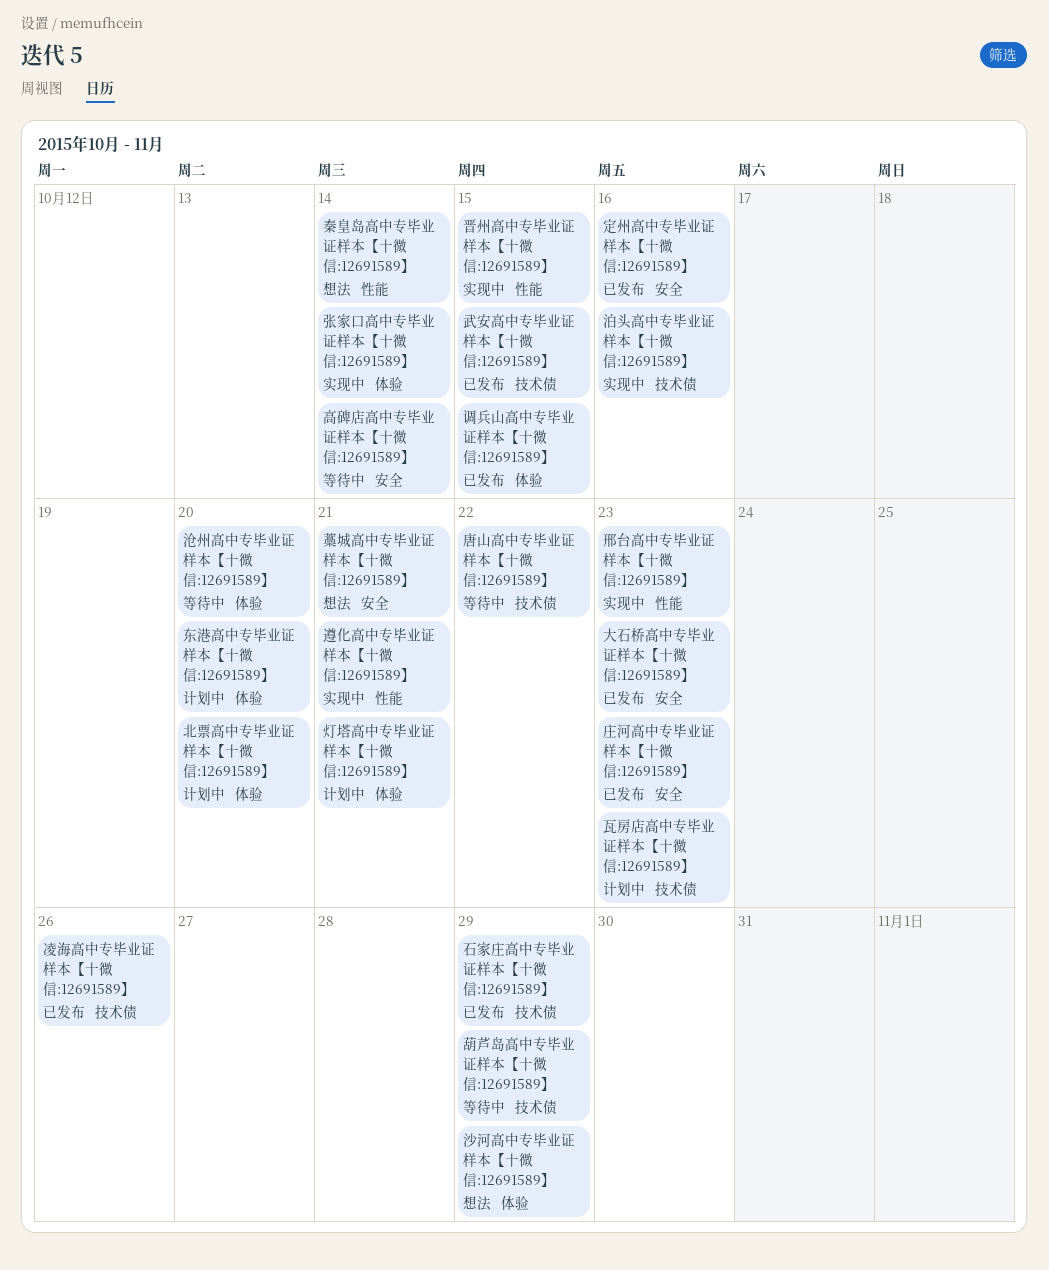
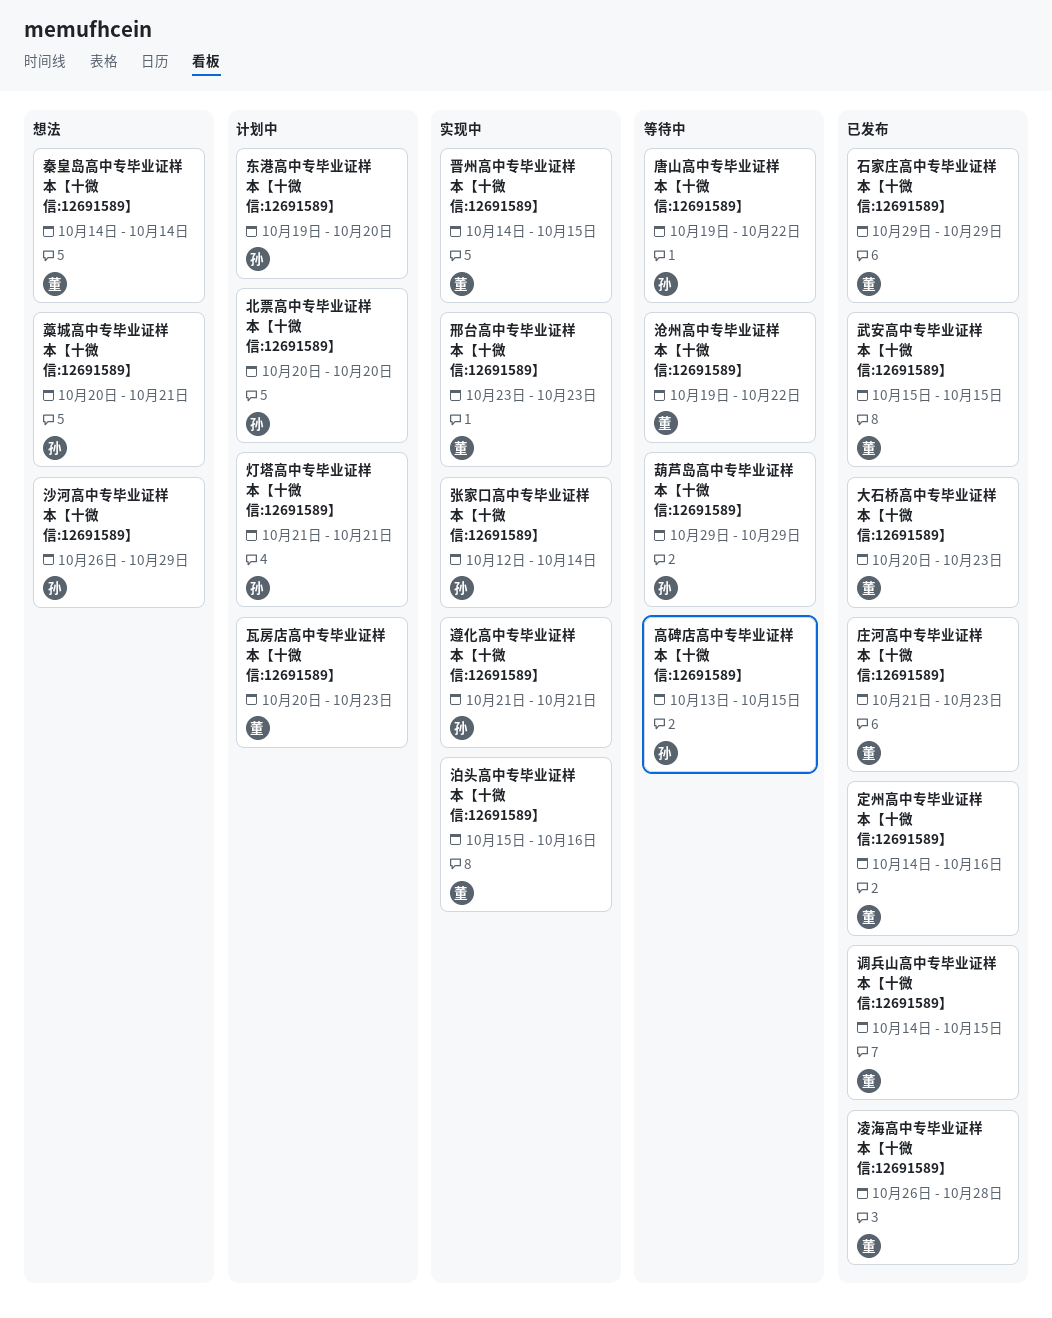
凌海高中专毕业证样本【十微信:12691589】, due: Oct 26 -> Oct 28
沧州高中专毕业证样本【十微信:12691589】, due: Oct 20 -> Oct 22
高碑店高中专毕业证样本【十微信:12691589】, due: Oct 14 -> Oct 15

